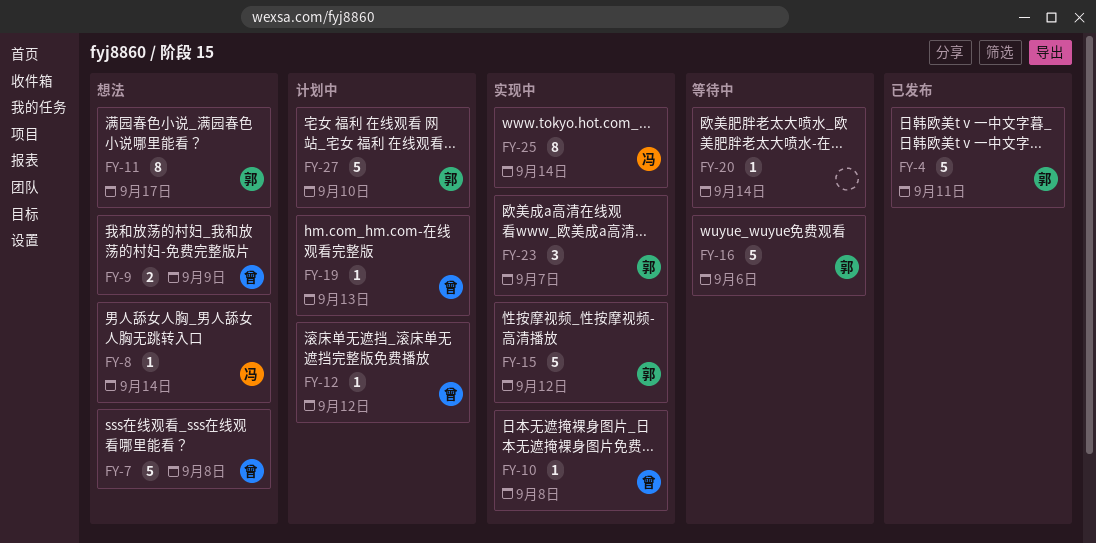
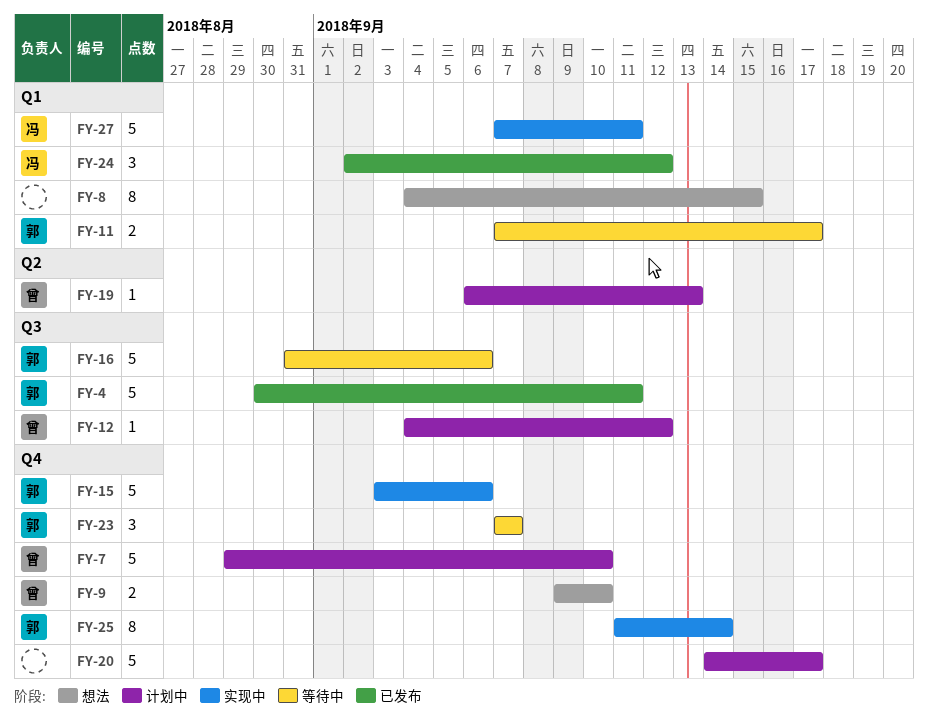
FY-7, status: 想法 -> 计划中
FY-7, due: Sep 8 -> Sep 10
FY-8, owner: 冯 -> none
FY-8, estimate: 1 -> 8
FY-8, due: Sep 14 -> Sep 15
FY-9, due: Sep 9 -> Sep 10
FY-10: present -> none
FY-11, status: 想法 -> 等待中
FY-11, estimate: 8 -> 2
FY-15, due: Sep 12 -> Sep 6
FY-20, status: 等待中 -> 计划中
FY-20, estimate: 1 -> 5
FY-20, due: Sep 14 -> Sep 17
FY-23, status: 实现中 -> 等待中
FY-24: none -> present
FY-25, owner: 冯 -> 郭
FY-27, status: 计划中 -> 实现中
FY-27, owner: 郭 -> 冯
FY-27, due: Sep 10 -> Sep 11

